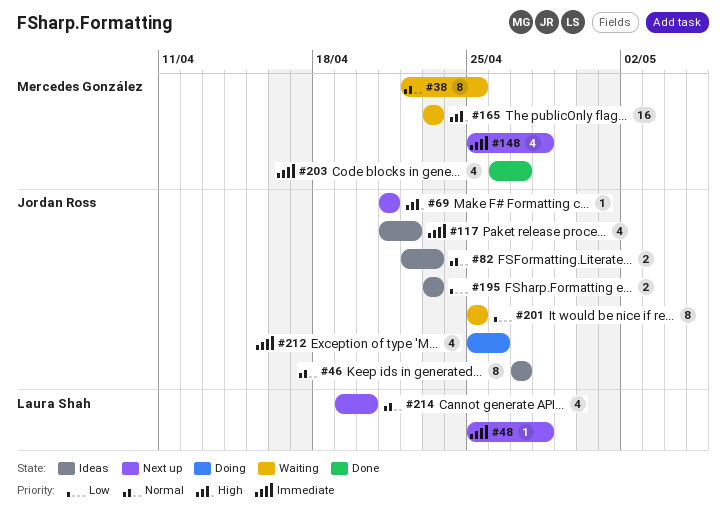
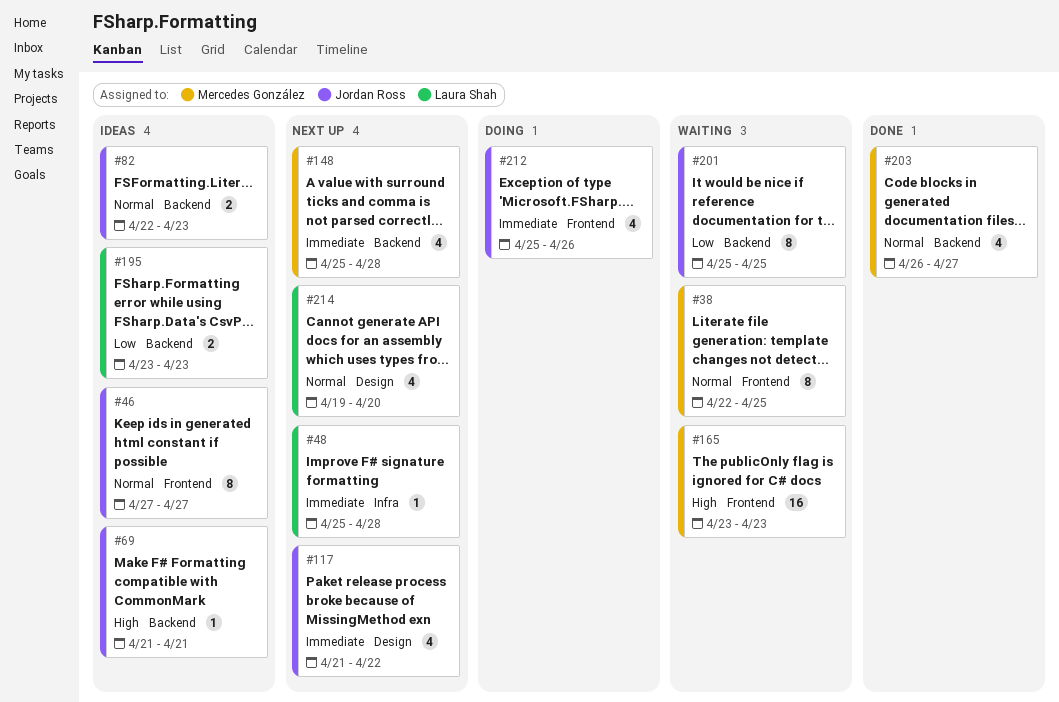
#69, status: Next up -> Ideas
#117, status: Ideas -> Next up
#195, owner: Jordan Ross -> Laura Shah
#203, priority: Immediate -> Normal

